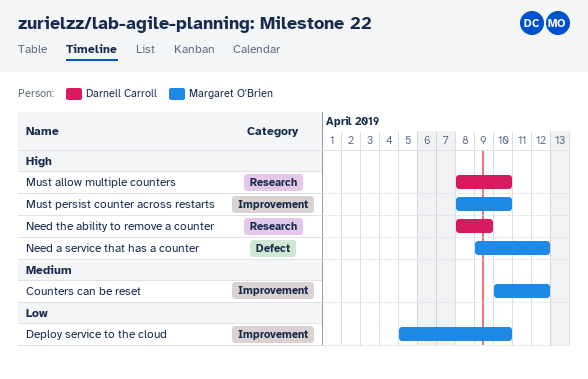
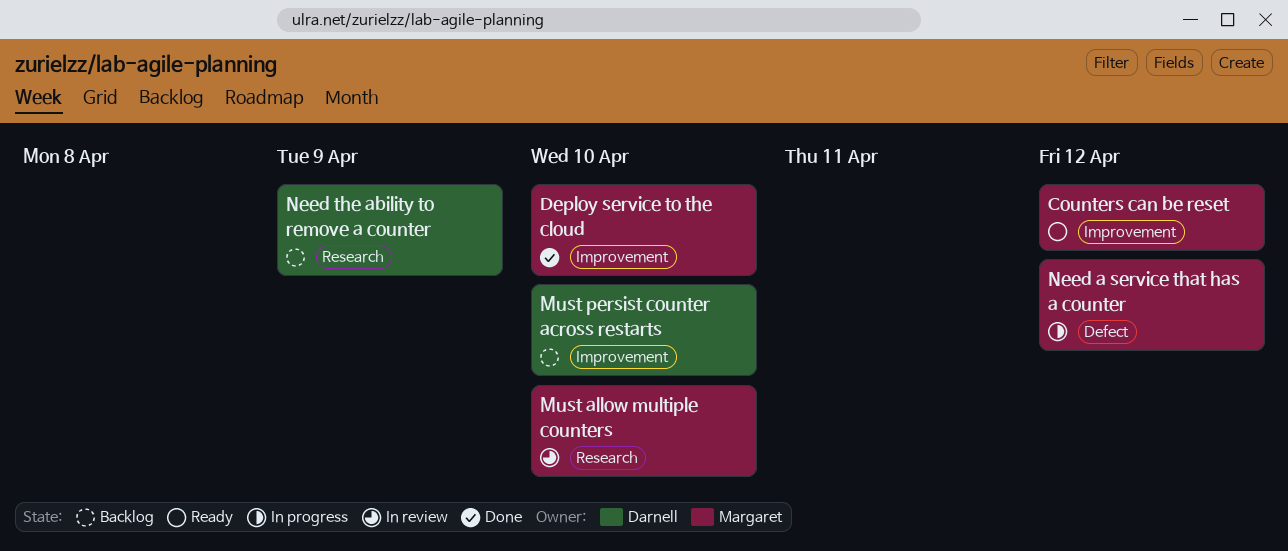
Must allow multiple counters, owner: Darnell Carroll -> Margaret O'Brien
Must persist counter across restarts, owner: Margaret O'Brien -> Darnell Carroll

